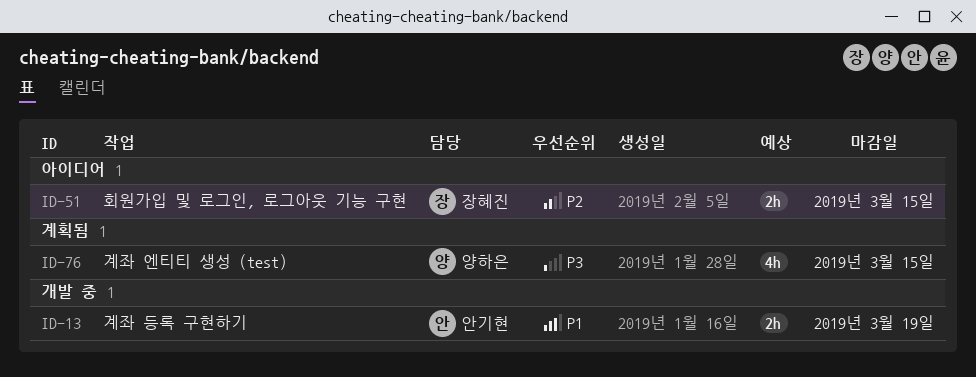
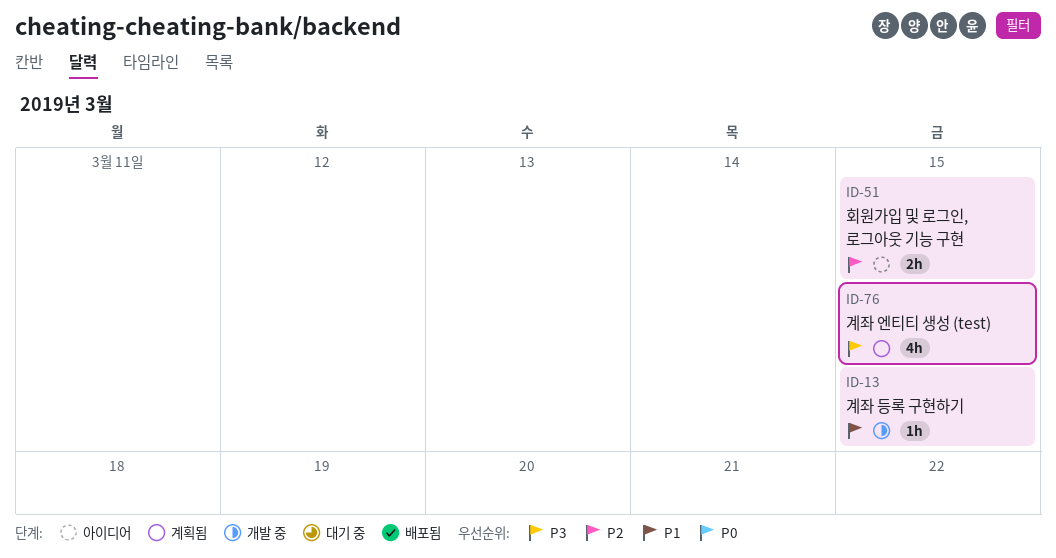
ID-13, estimate: 2h -> 1h
ID-13, due: Mar 19 -> Mar 15

